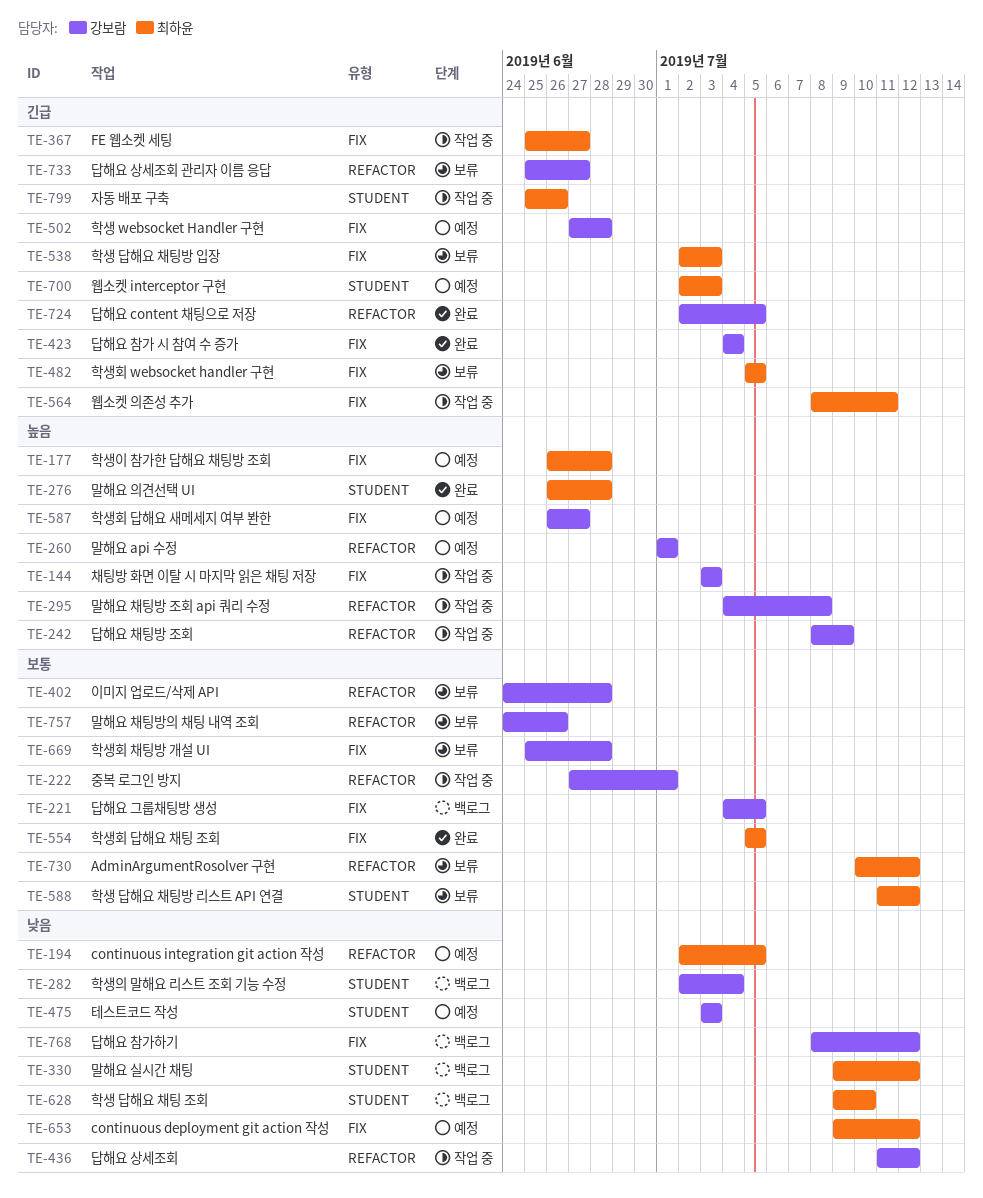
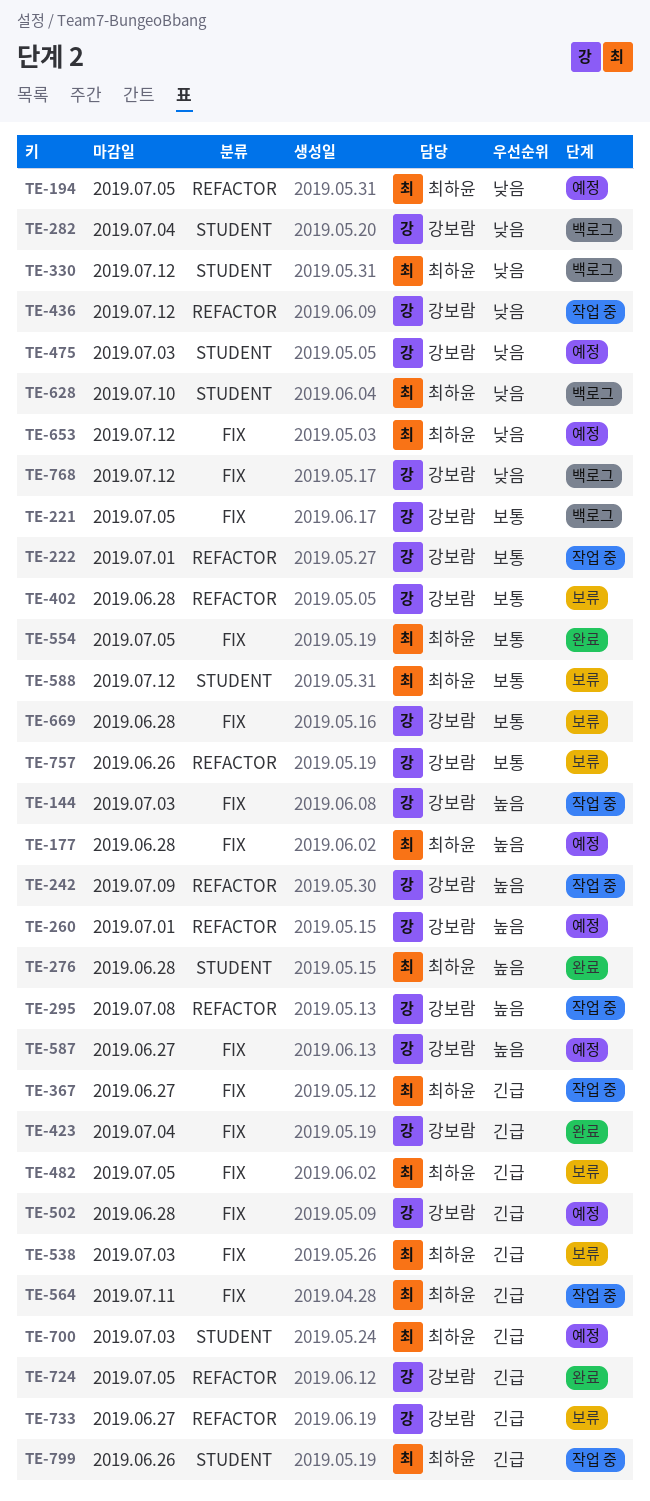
TE-730: present -> none

